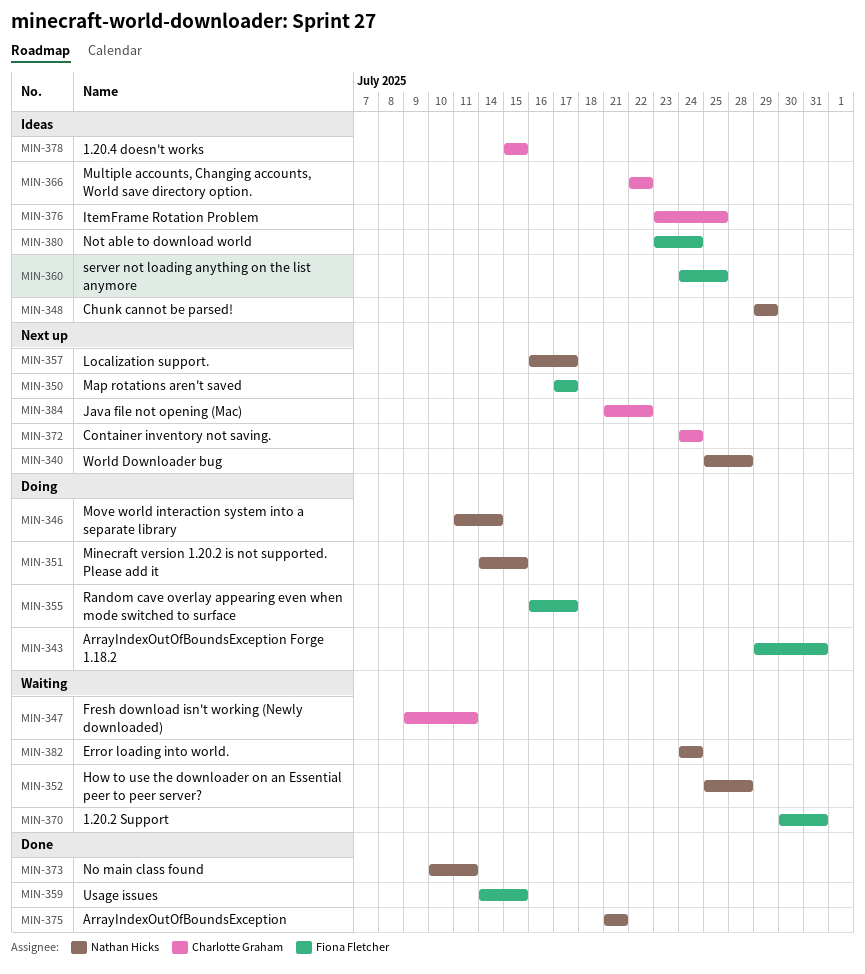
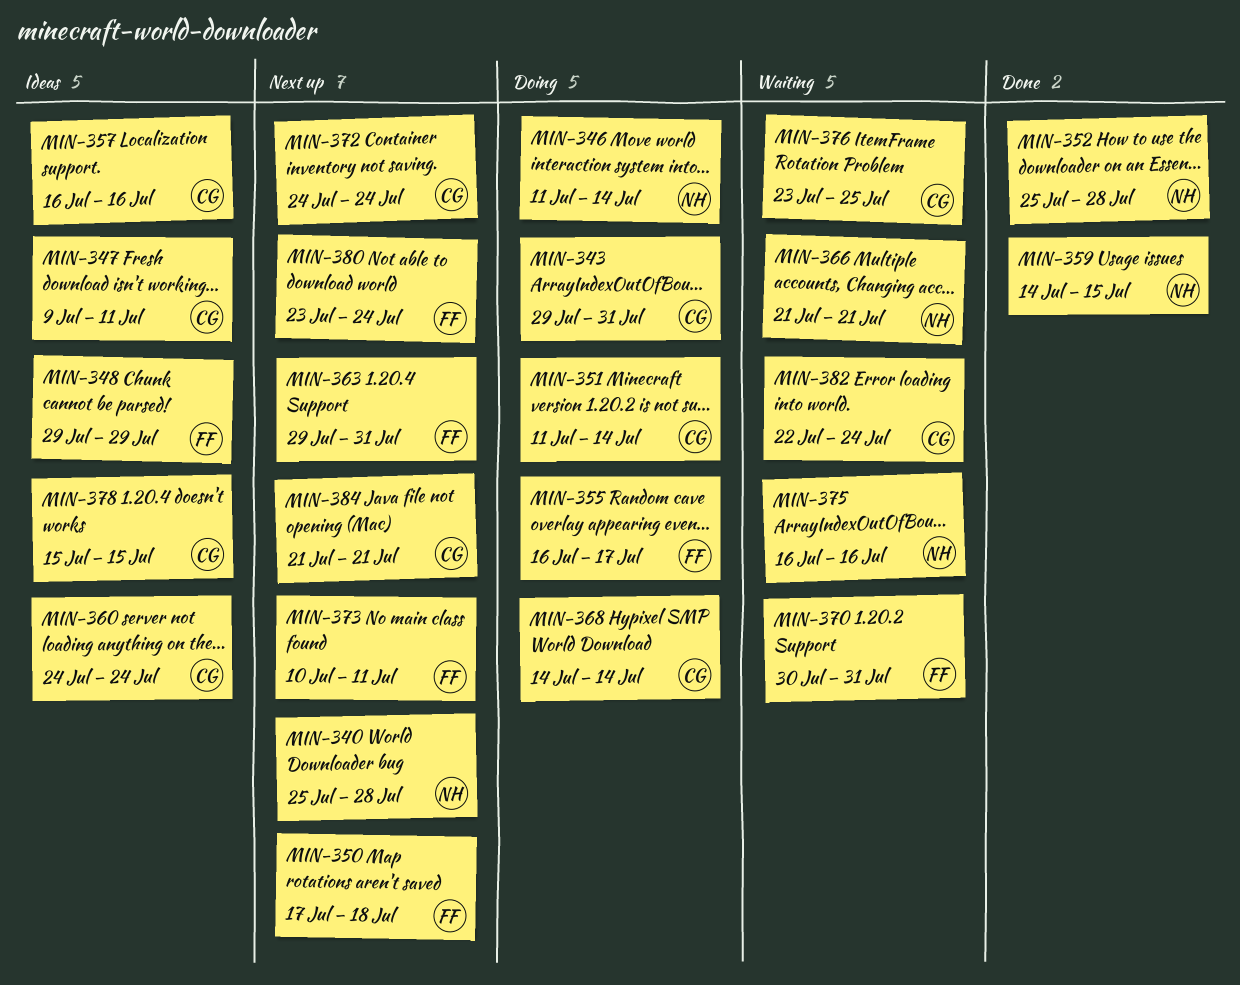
MIN-343, owner: Fiona Fletcher -> Charlotte Graham
MIN-347, status: Waiting -> Ideas
MIN-348, owner: Nathan Hicks -> Fiona Fletcher
MIN-350, due: Jul 17 -> Jul 18
MIN-351, owner: Nathan Hicks -> Charlotte Graham
MIN-351, start: Jul 14 -> Jul 11
MIN-351, due: Jul 15 -> Jul 14
MIN-352, status: Waiting -> Done
MIN-357, status: Next up -> Ideas
MIN-357, owner: Nathan Hicks -> Charlotte Graham
MIN-357, due: Jul 17 -> Jul 16
MIN-359, owner: Fiona Fletcher -> Nathan Hicks
MIN-360, owner: Fiona Fletcher -> Charlotte Graham
MIN-360, due: Jul 25 -> Jul 24
MIN-363: none -> present
MIN-366, status: Ideas -> Waiting
MIN-366, owner: Charlotte Graham -> Nathan Hicks
MIN-366, start: Jul 22 -> Jul 21
MIN-366, due: Jul 22 -> Jul 21
MIN-368: none -> present
MIN-373, status: Done -> Next up
MIN-373, owner: Nathan Hicks -> Fiona Fletcher
MIN-375, status: Done -> Waiting
MIN-375, start: Jul 21 -> Jul 16
MIN-375, due: Jul 21 -> Jul 16
MIN-376, status: Ideas -> Waiting
MIN-380, status: Ideas -> Next up
MIN-382, owner: Nathan Hicks -> Charlotte Graham
MIN-382, start: Jul 24 -> Jul 22
MIN-384, due: Jul 22 -> Jul 21

